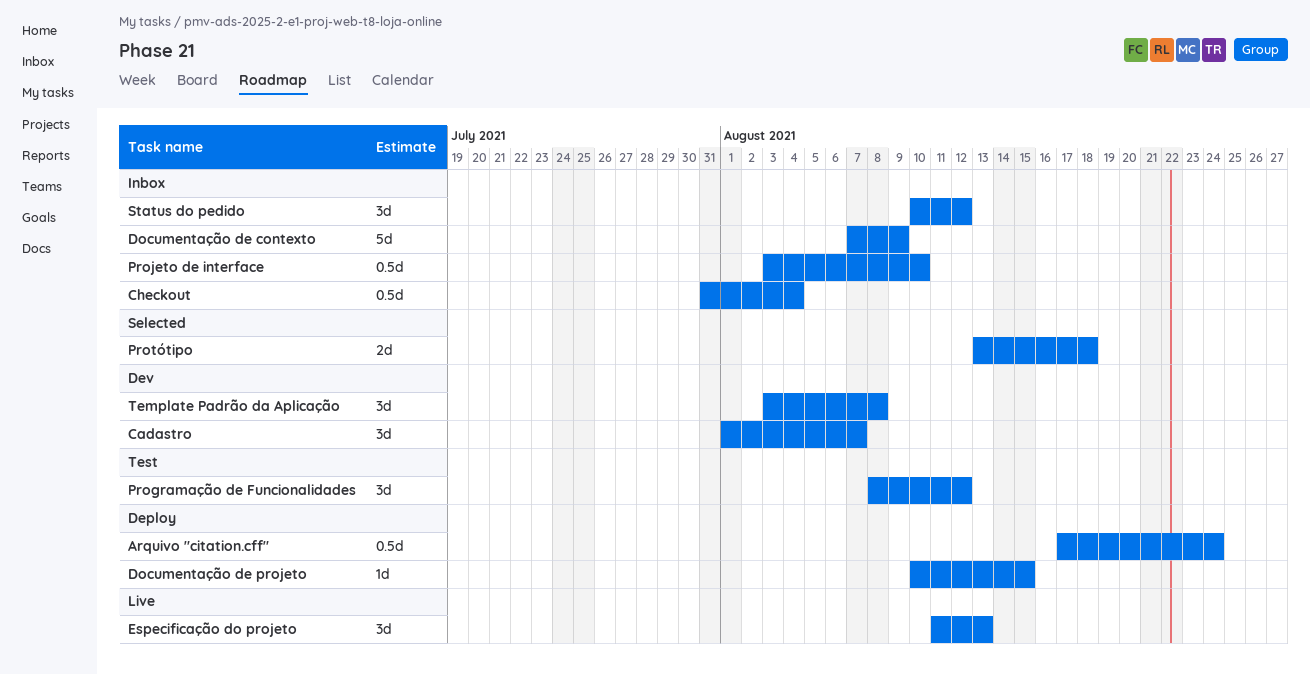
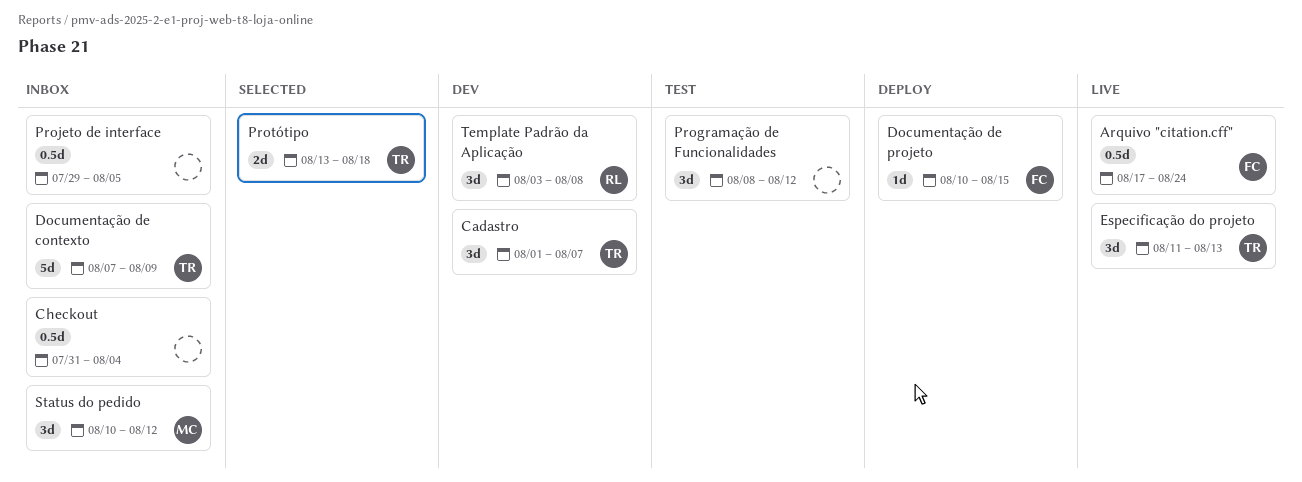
Arquivo "citation.cff", status: Deploy -> Live
Projeto de interface, start: Aug 3 -> Jul 29
Projeto de interface, due: Aug 10 -> Aug 5

